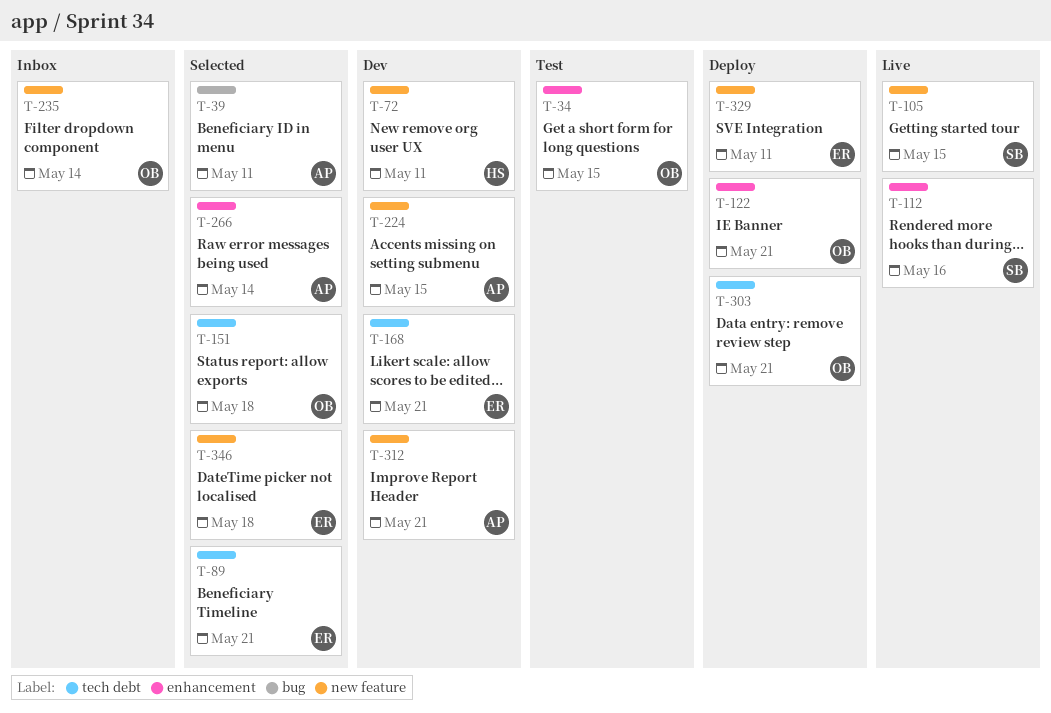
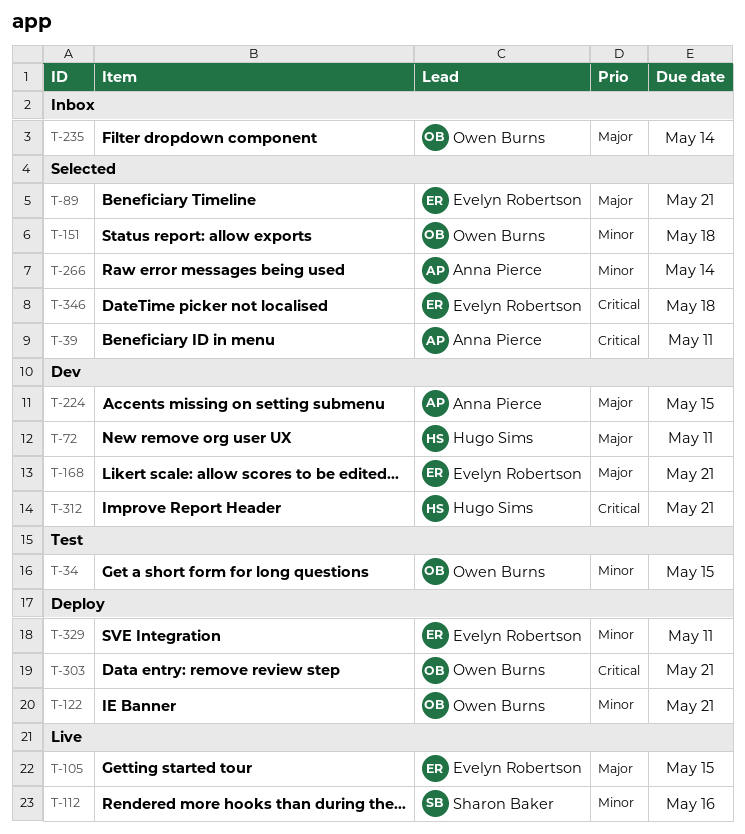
T-105, owner: Sharon Baker -> Evelyn Robertson
T-312, owner: Anna Pierce -> Hugo Sims

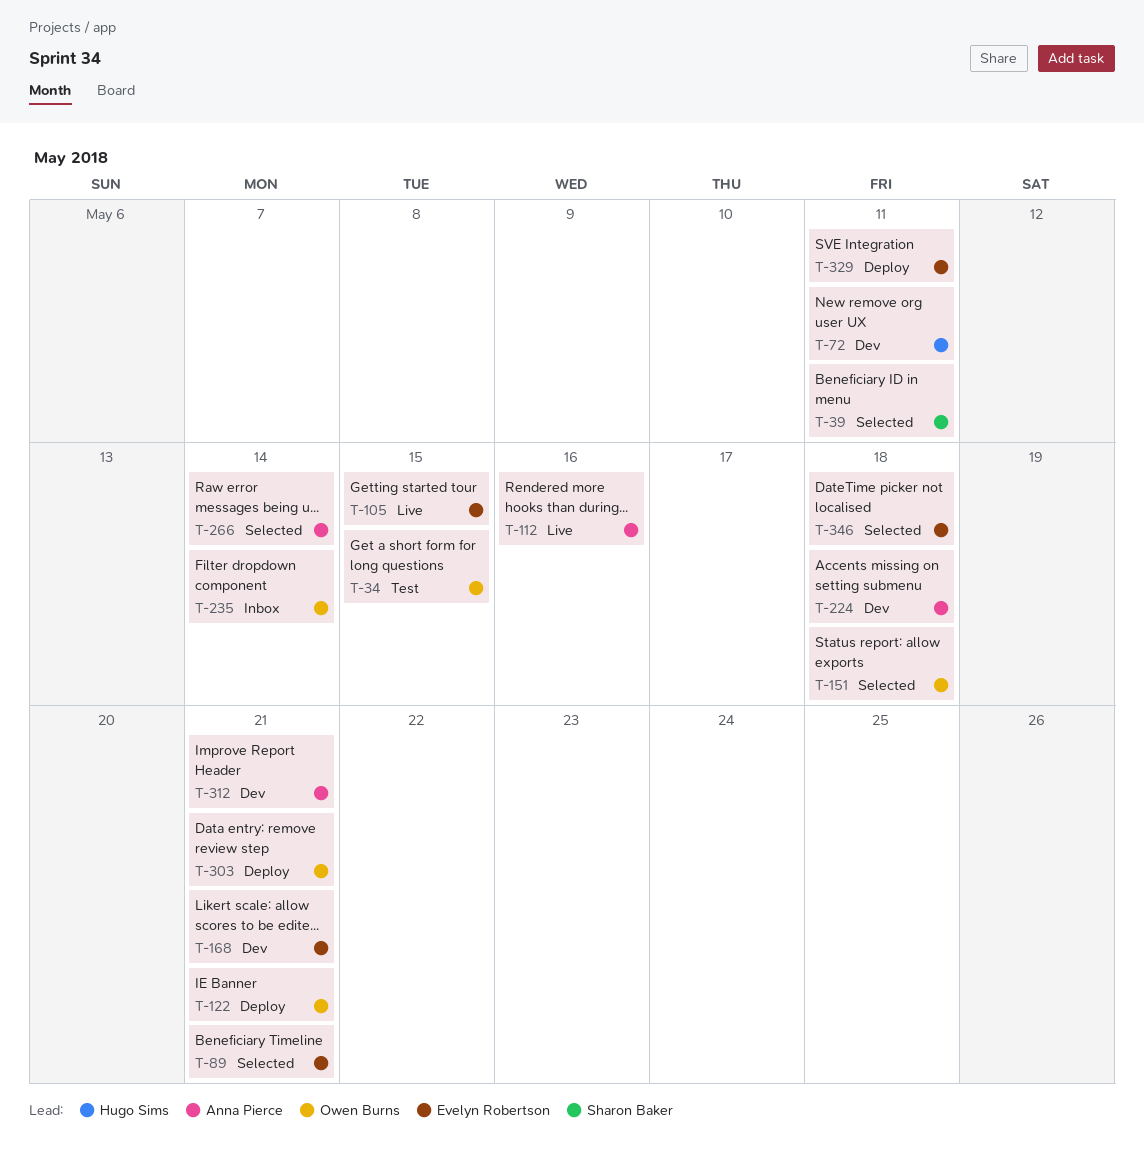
T-39, owner: Anna Pierce -> Sharon Baker
T-112, owner: Sharon Baker -> Anna Pierce
T-224, due: May 15 -> May 18
T-312, owner: Hugo Sims -> Anna Pierce

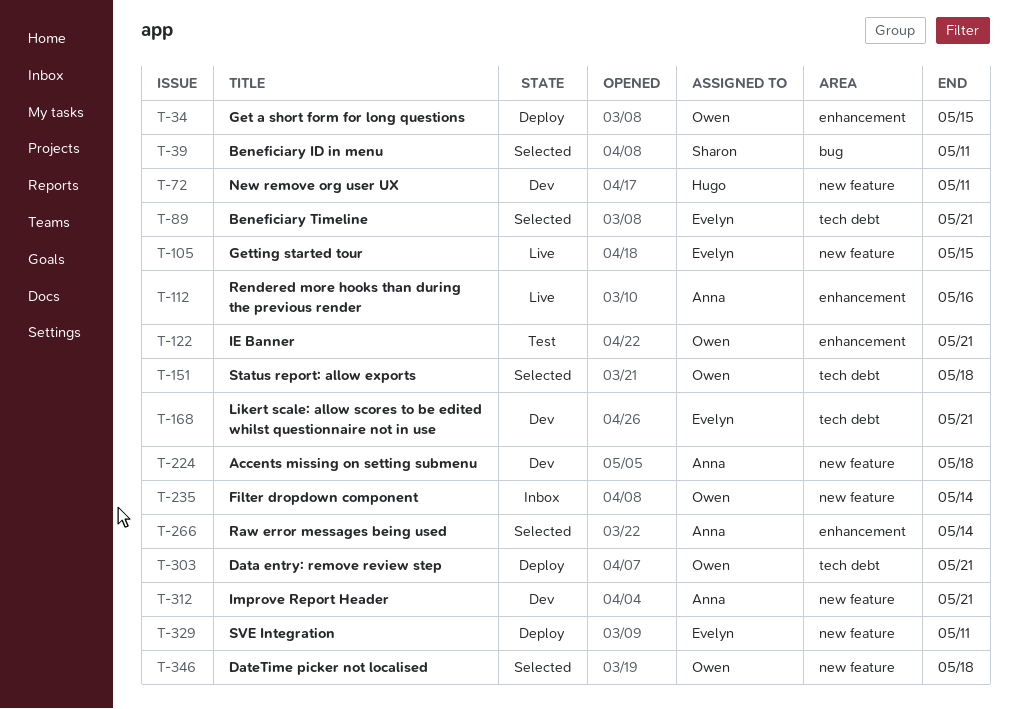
T-34, status: Test -> Deploy
T-122, status: Deploy -> Test
T-346, owner: Evelyn Robertson -> Owen Burns

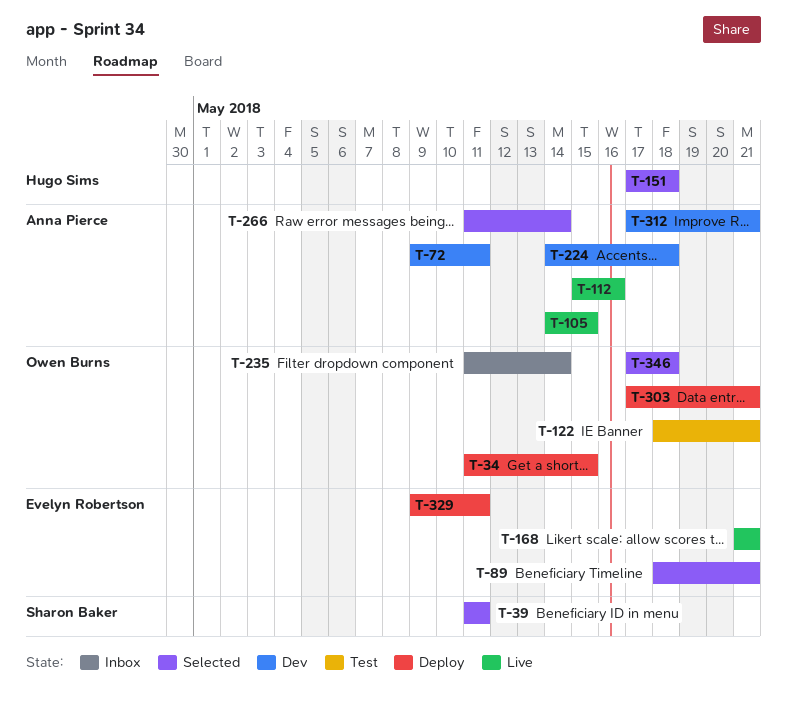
T-72, owner: Hugo Sims -> Anna Pierce
T-105, owner: Evelyn Robertson -> Anna Pierce
T-151, owner: Owen Burns -> Hugo Sims
T-168, status: Dev -> Live

